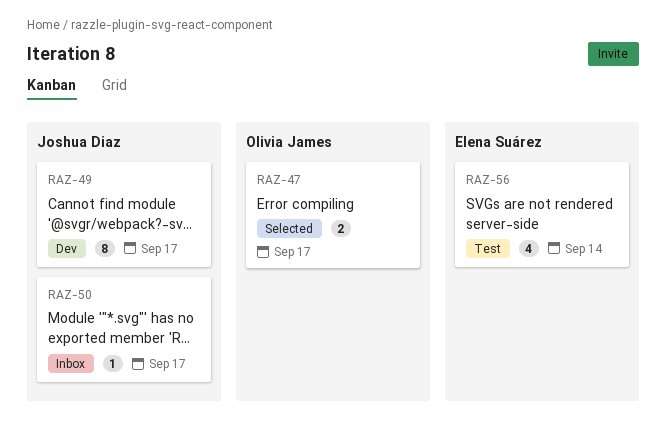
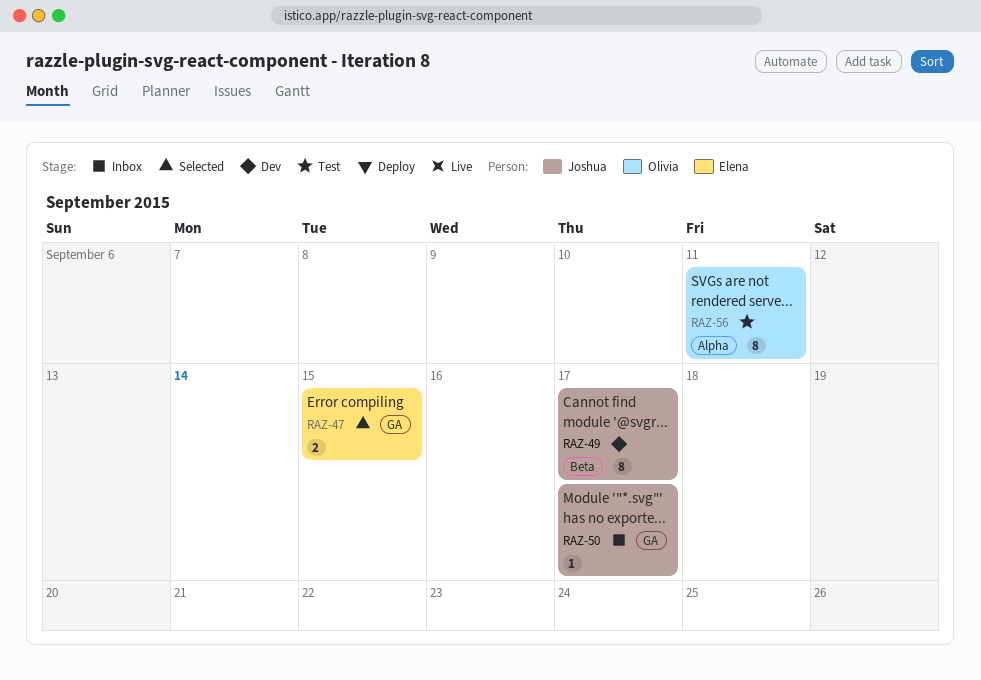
RAZ-47, owner: Olivia James -> Elena Suárez
RAZ-47, due: Sep 17 -> Sep 15
RAZ-56, owner: Elena Suárez -> Olivia James
RAZ-56, estimate: 4 -> 8
RAZ-56, due: Sep 14 -> Sep 11

